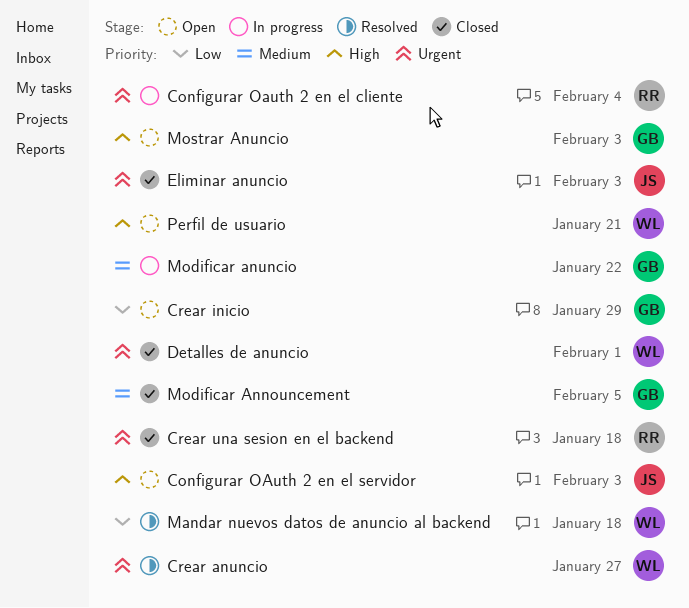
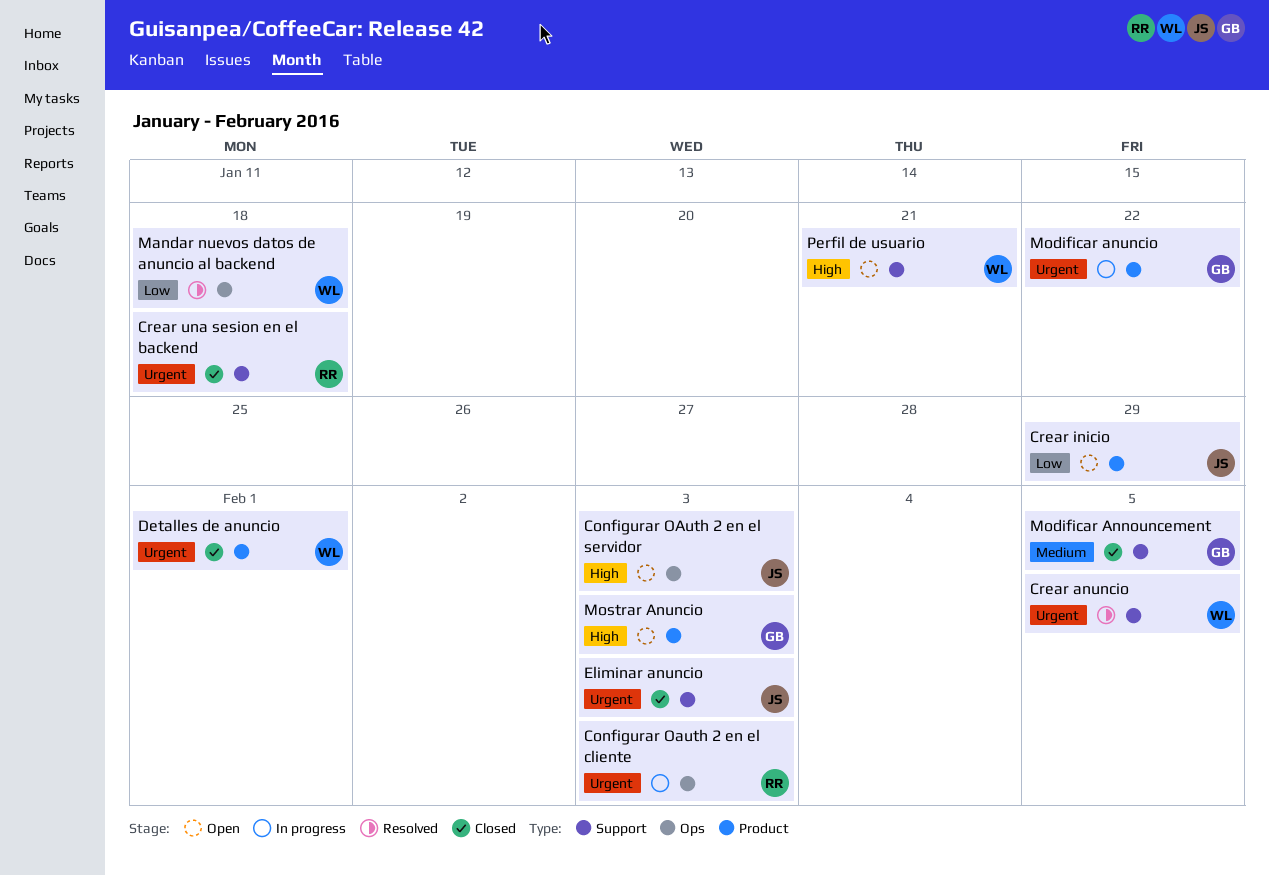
Configurar Oauth 2 en el cliente, due: Feb 4 -> Feb 3
Crear anuncio, due: Jan 27 -> Feb 5
Crear inicio, owner: GB -> JS
Modificar anuncio, priority: Medium -> Urgent

